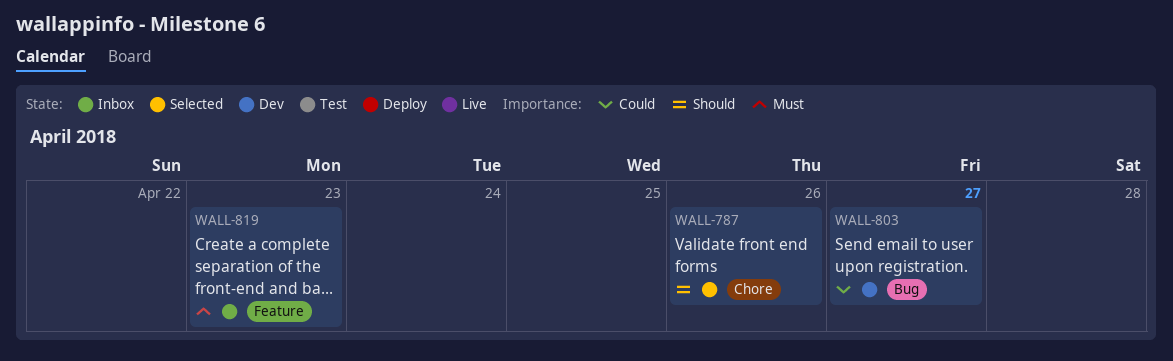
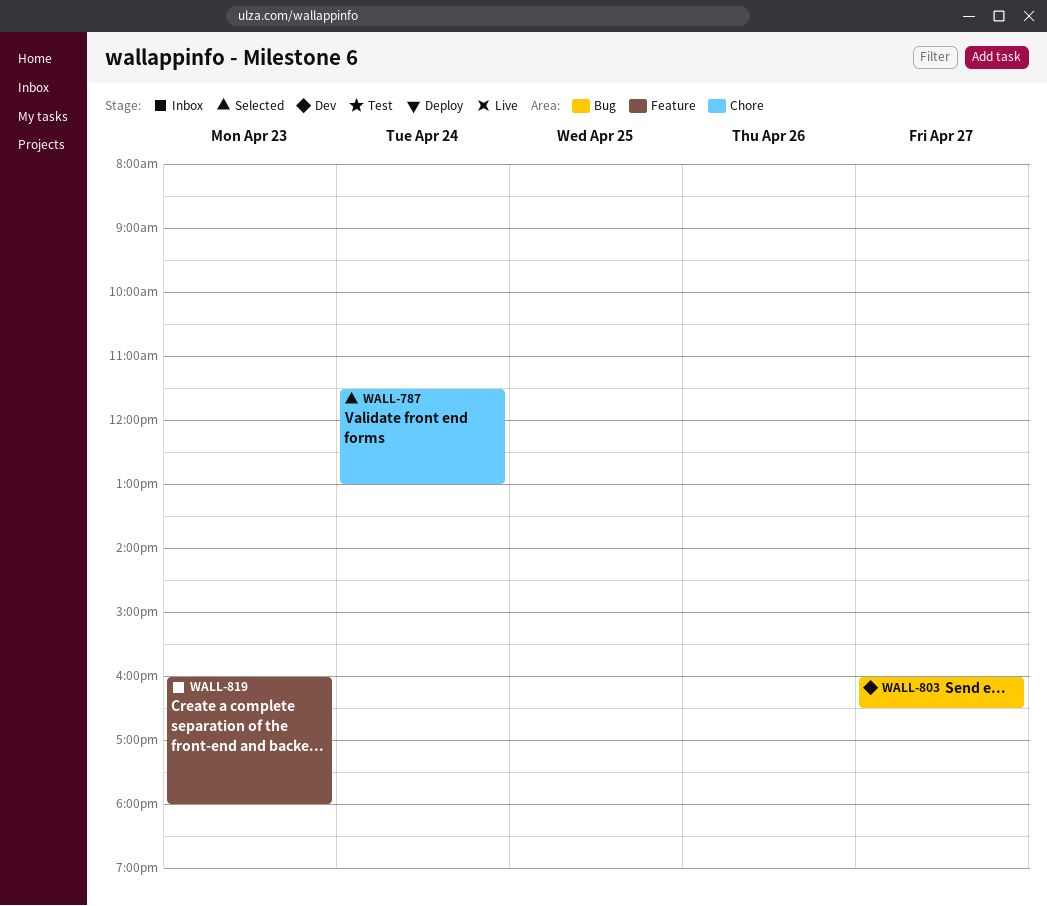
WALL-787, day: Apr 26 -> Apr 24

